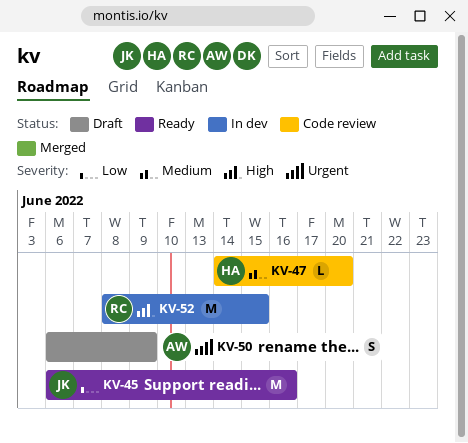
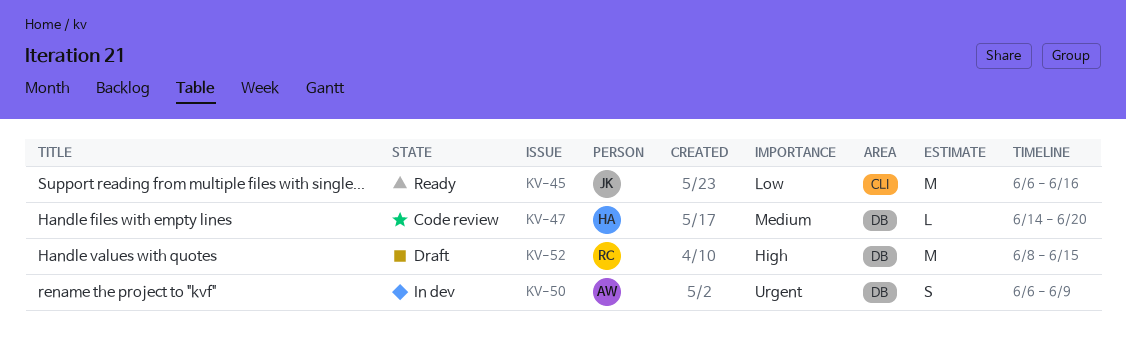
KV-50, status: Draft -> In dev
KV-52, status: In dev -> Draft

